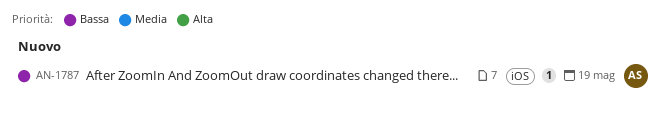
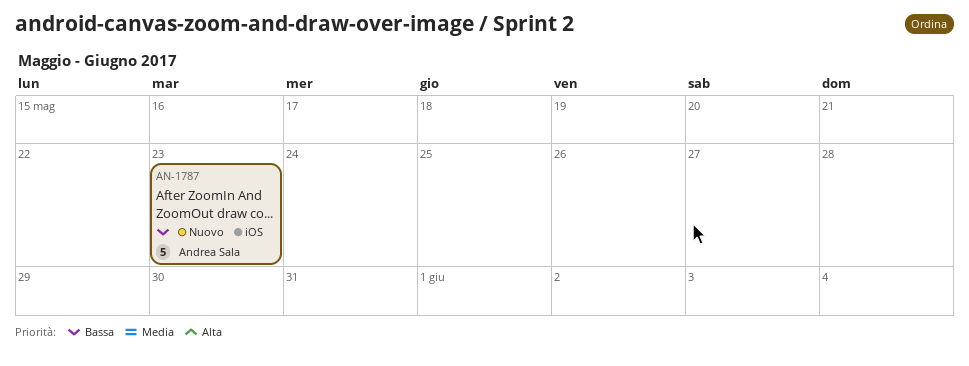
AN-1787, estimate: 1 -> 5
AN-1787, due: May 19 -> May 23

